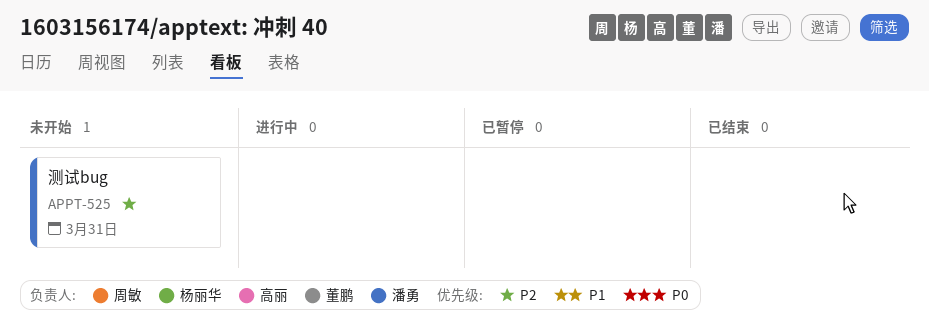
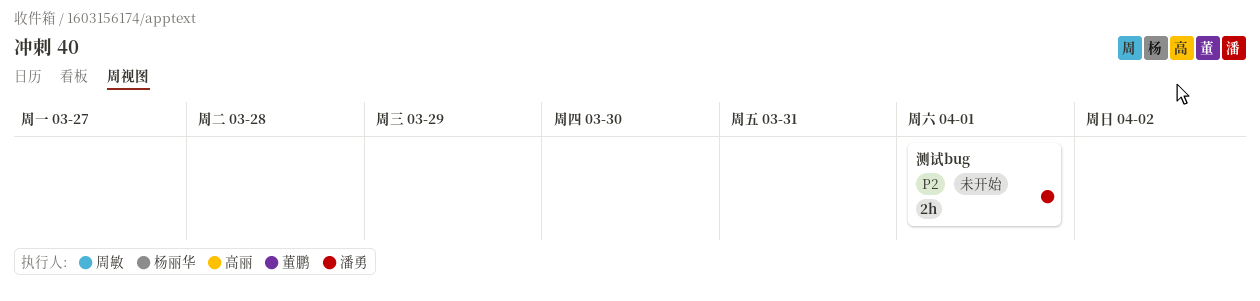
测试bug, due: Mar 31 -> Apr 1

